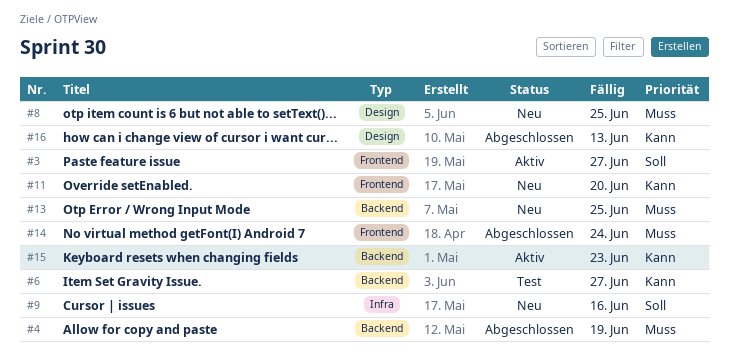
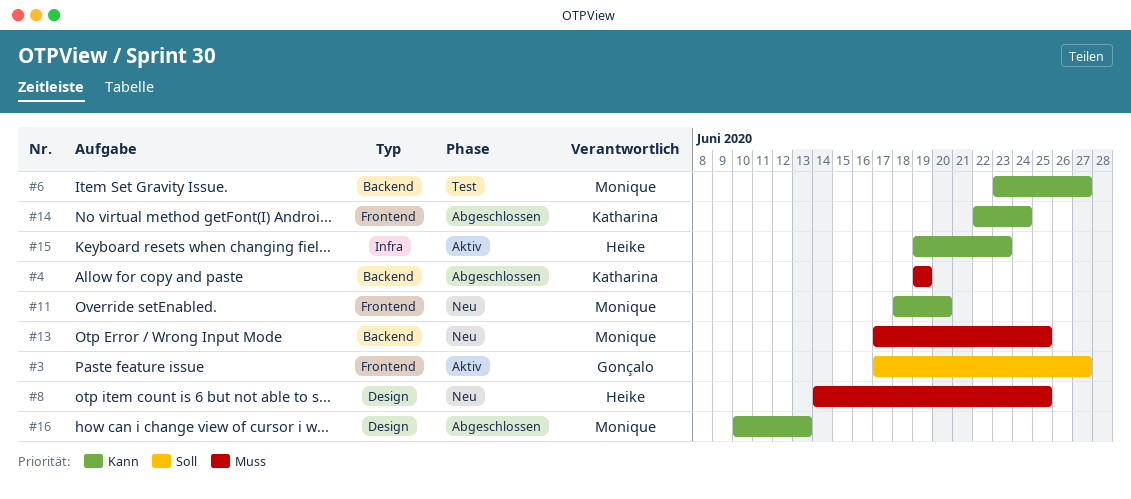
#9: present -> none
#14, priority: Muss -> Kann
#15, label: Backend -> Infra

